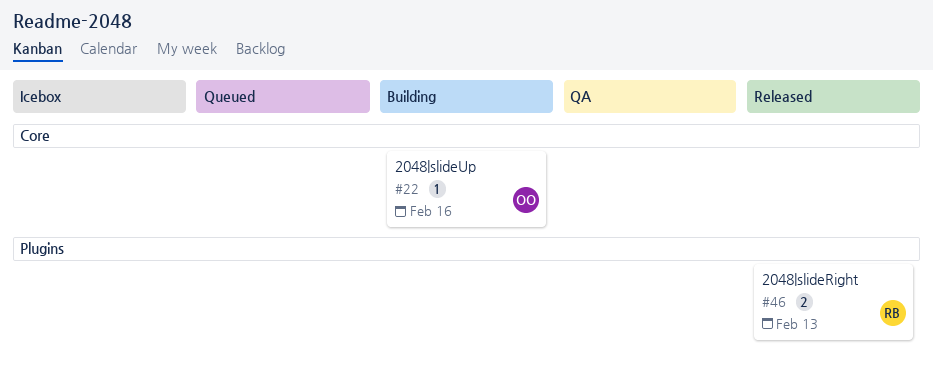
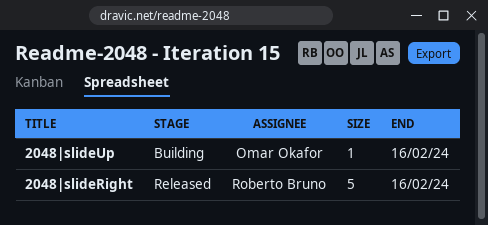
2048|slideRight, estimate: 2 -> 5
2048|slideRight, due: Feb 13 -> Feb 16

